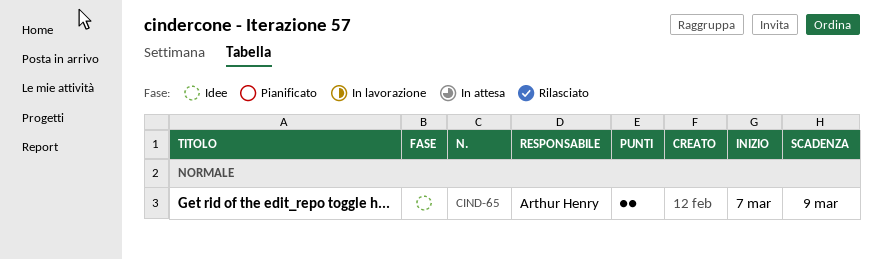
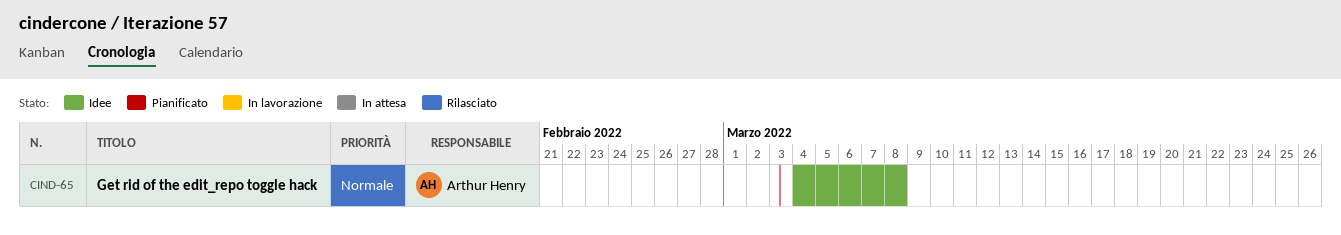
CIND-65, start: Mar 7 -> Mar 4
CIND-65, due: Mar 9 -> Mar 8

